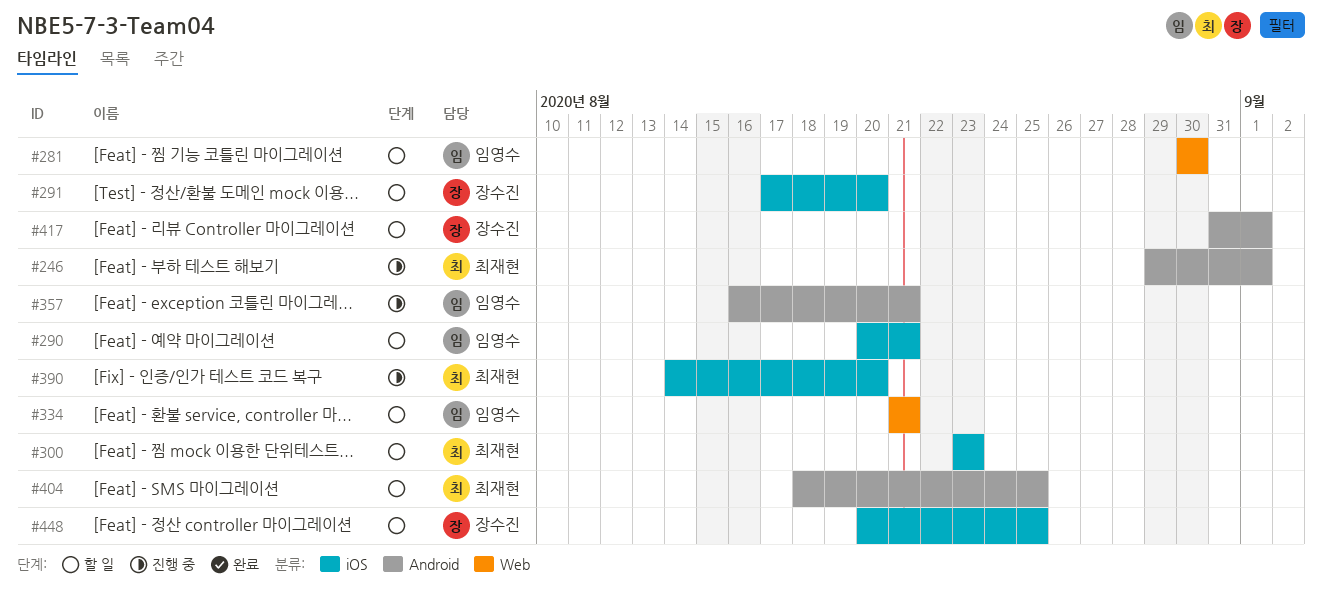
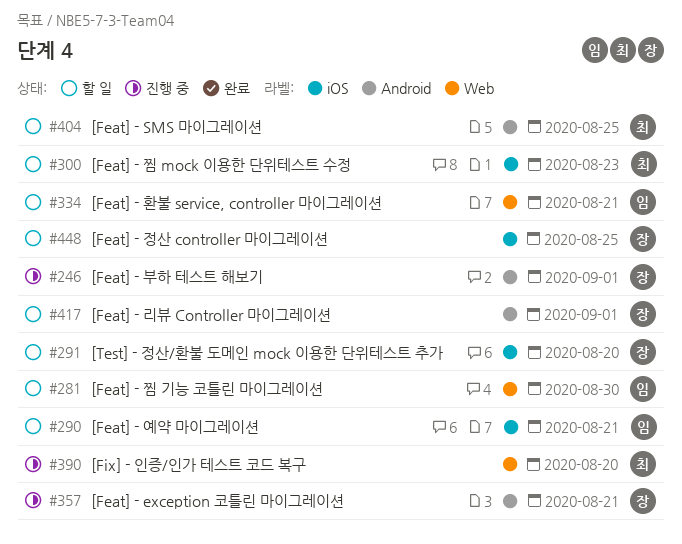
#246, owner: 최재현 -> 장수진
#357, owner: 임영수 -> 장수진
#390, label: iOS -> Web

